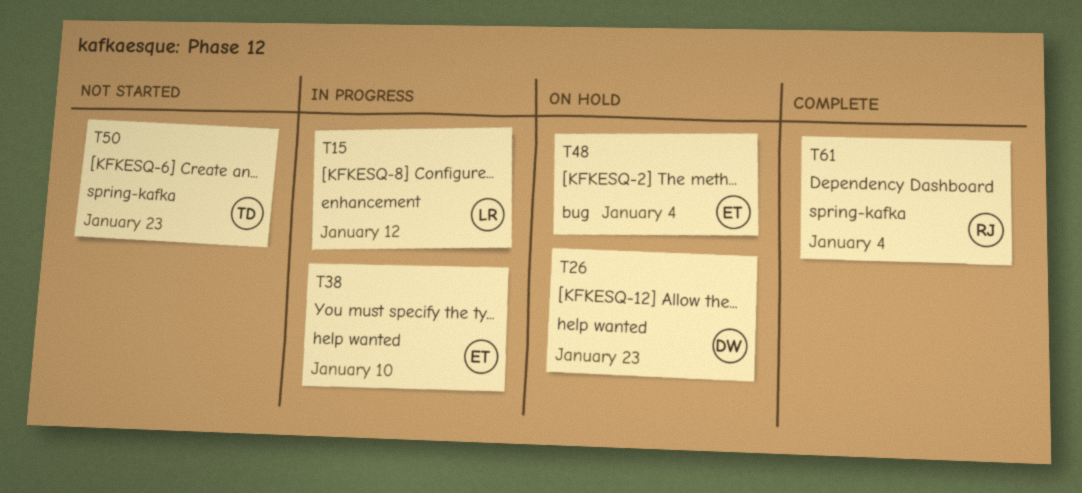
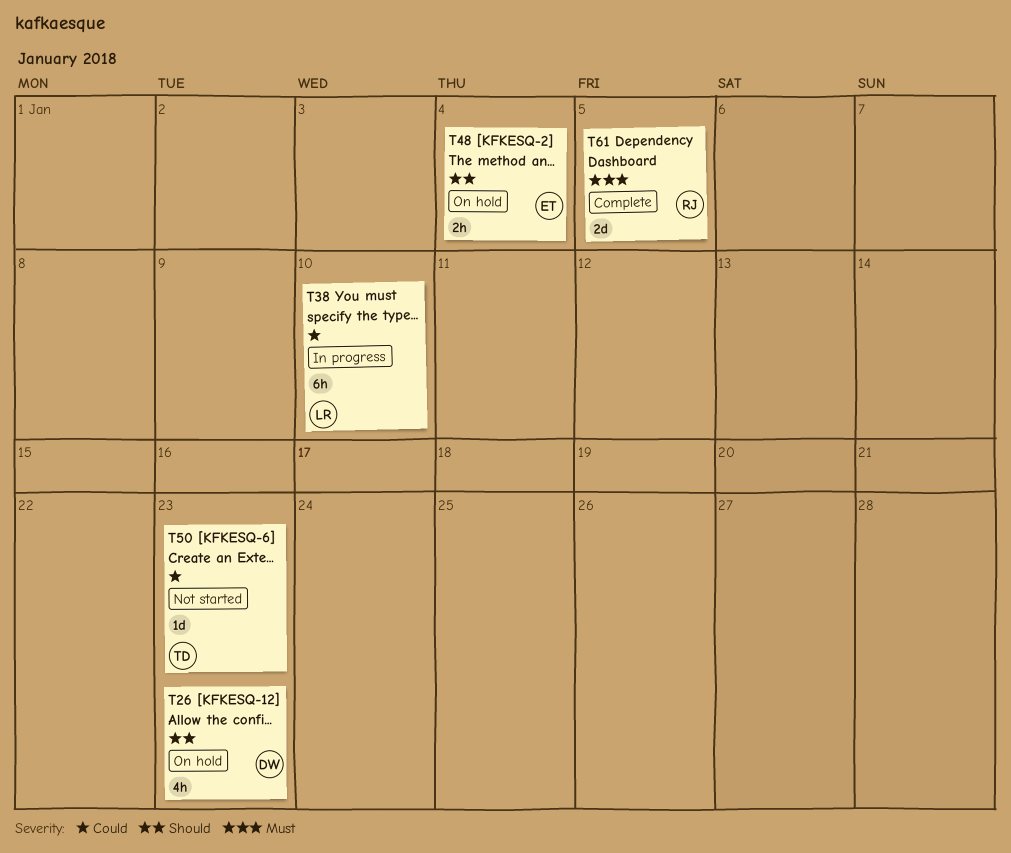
T15: present -> none
T38, owner: ET -> LR
T61, due: Jan 4 -> Jan 5

